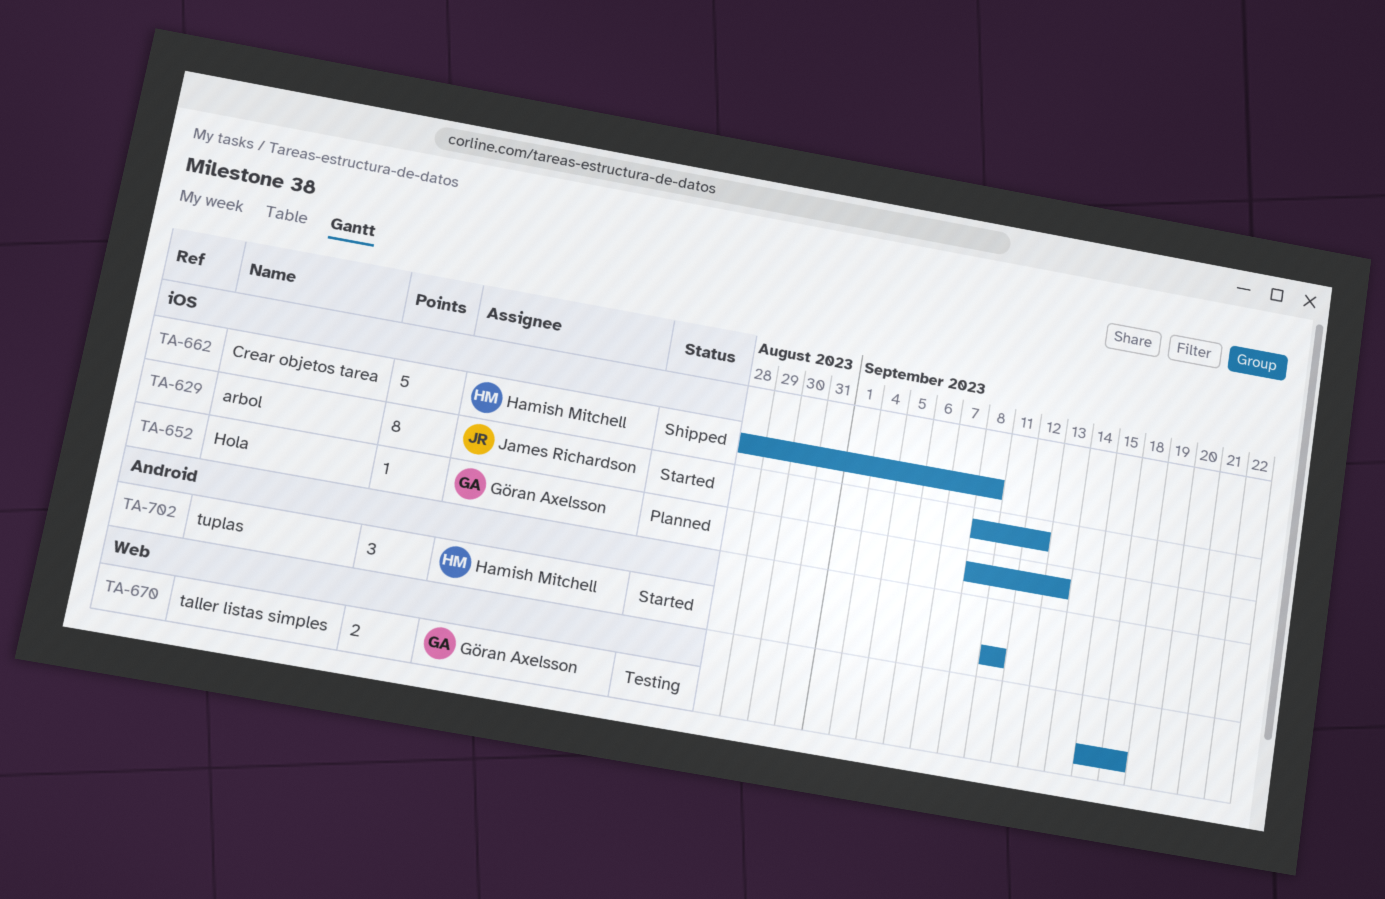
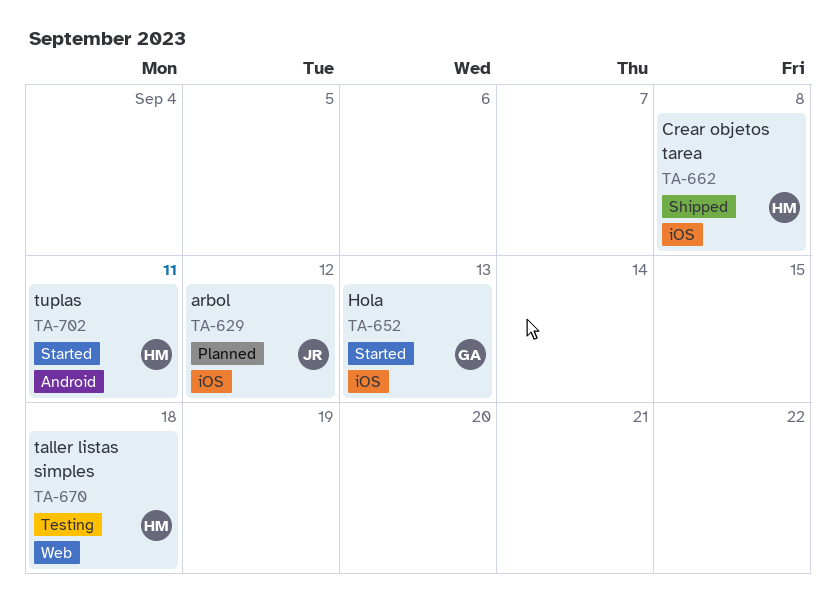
TA-629, status: Started -> Planned
TA-652, status: Planned -> Started
TA-670, owner: Göran Axelsson -> Hamish Mitchell

